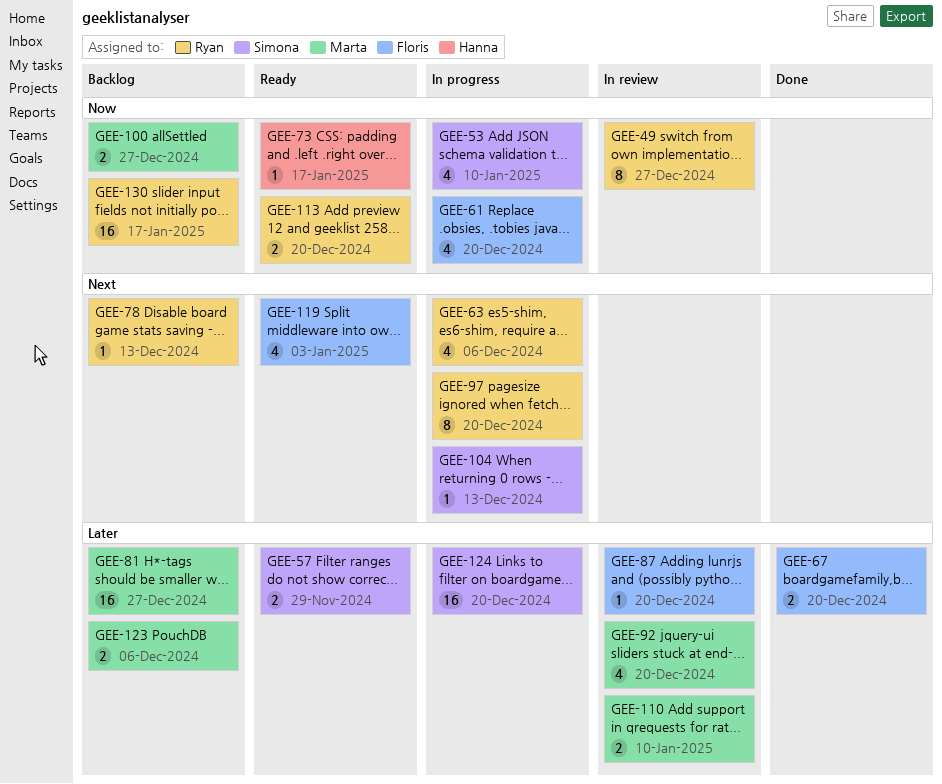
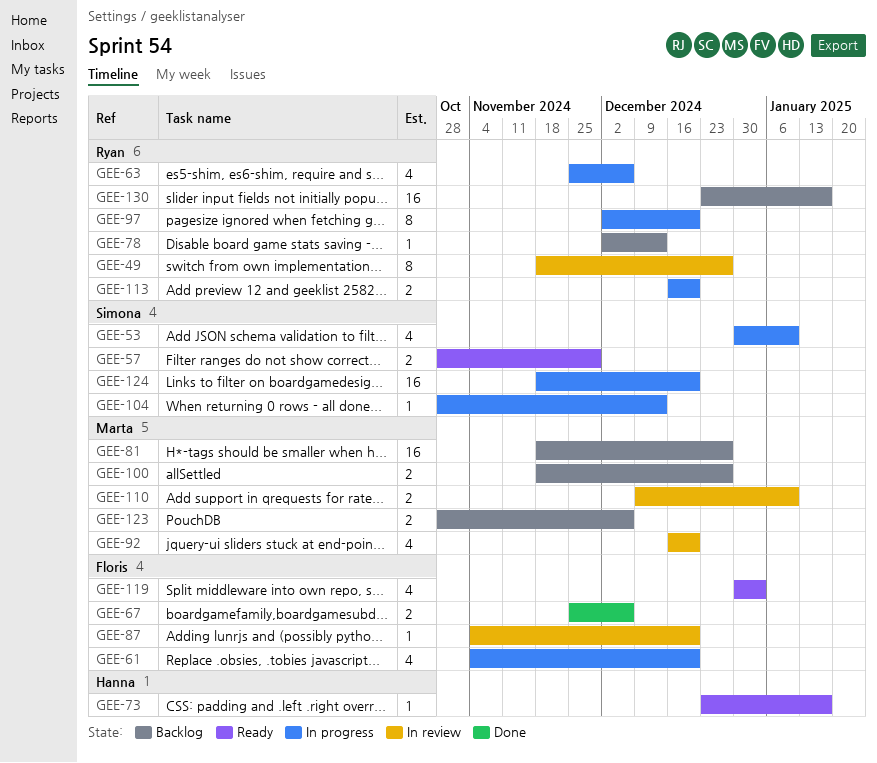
GEE-67, due: Dec 20 -> Dec 6
GEE-113, status: Ready -> In progress

